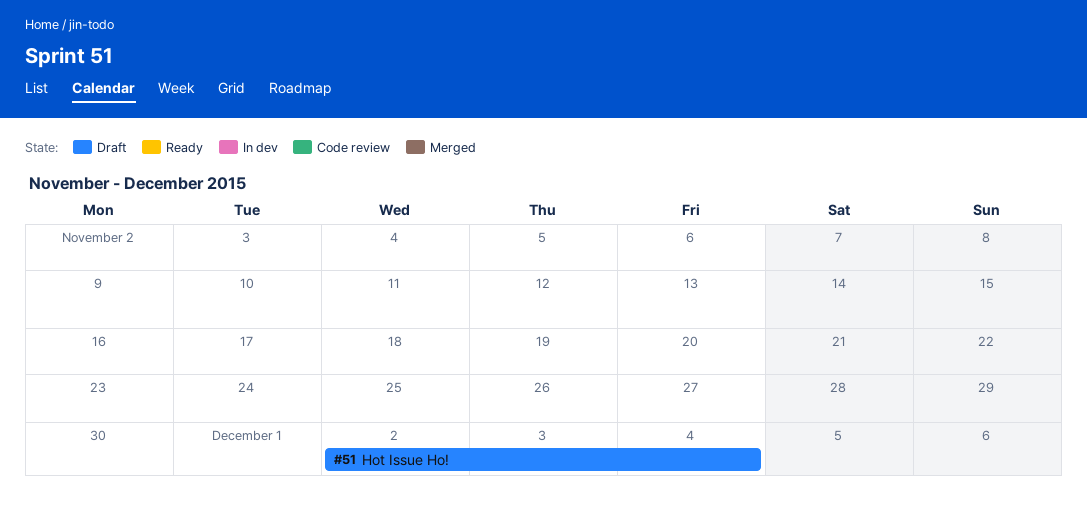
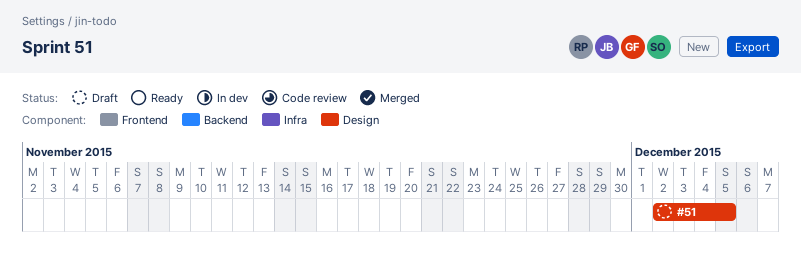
#51, due: Dec 4 -> Dec 5

